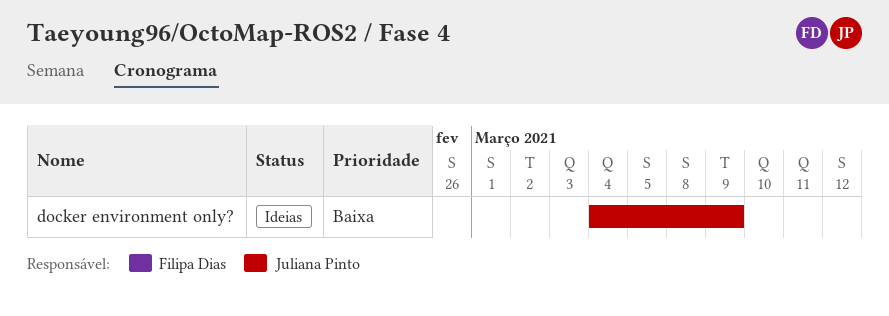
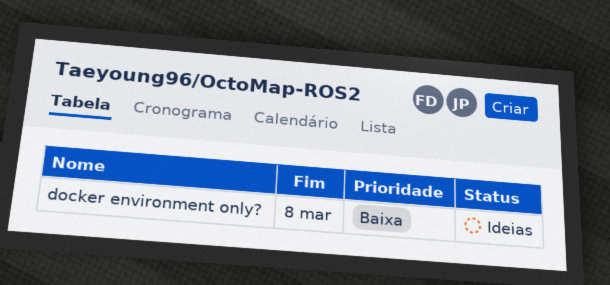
docker environment only?, due: Mar 9 -> Mar 8

